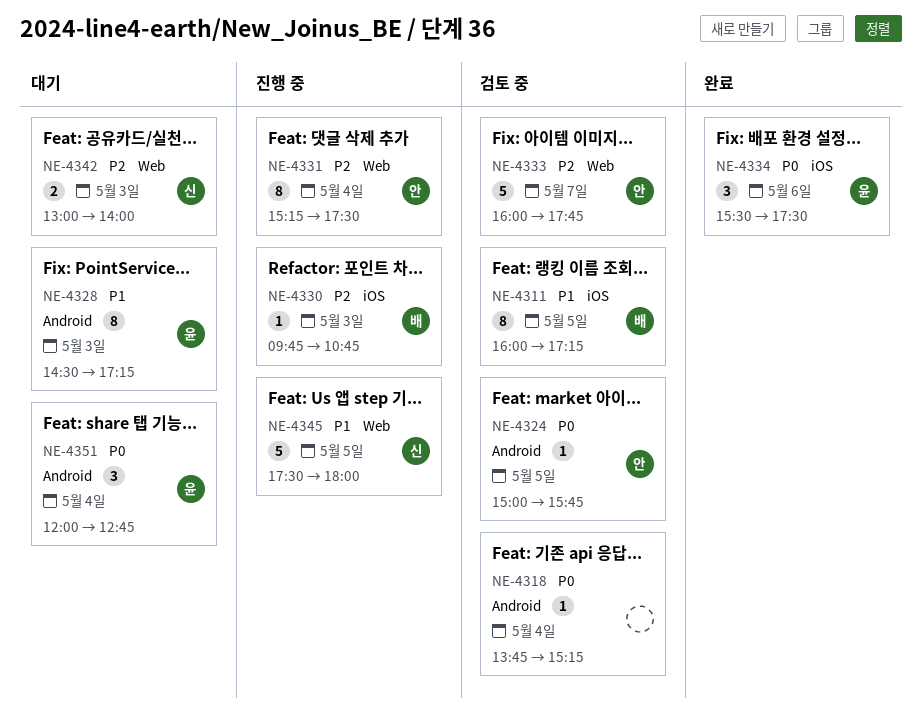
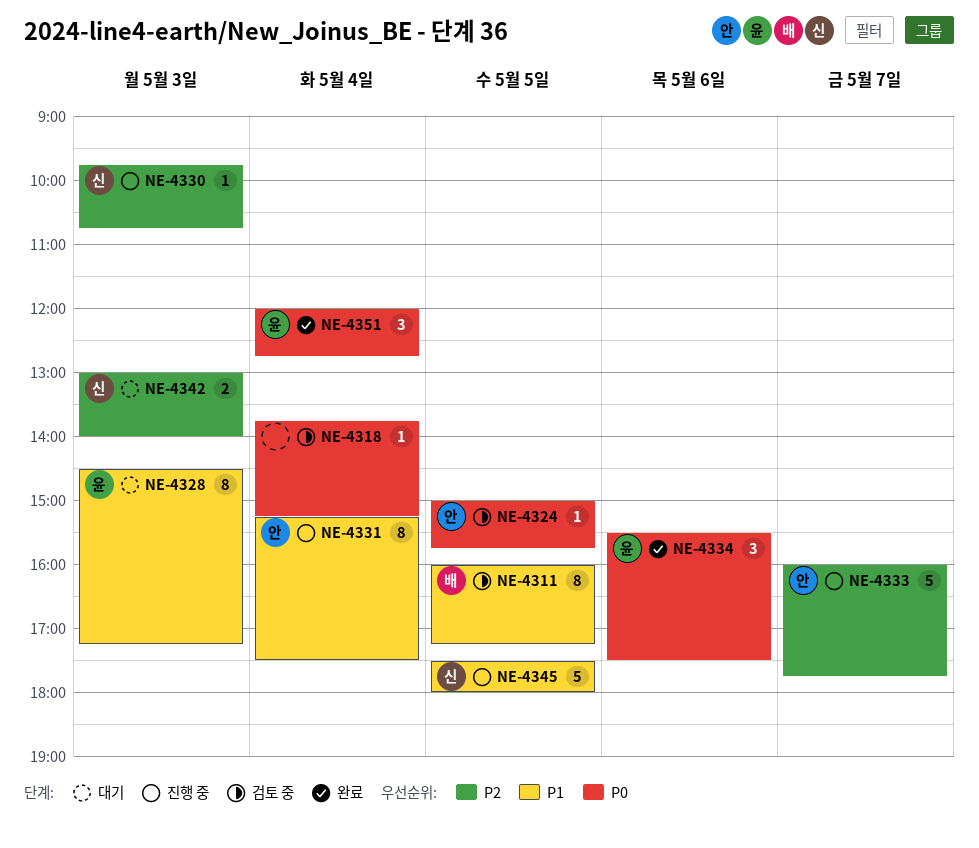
NE-4330, owner: 배 -> 신
NE-4331, priority: P2 -> P1
NE-4333, status: 검토 중 -> 진행 중
NE-4351, status: 대기 -> 완료

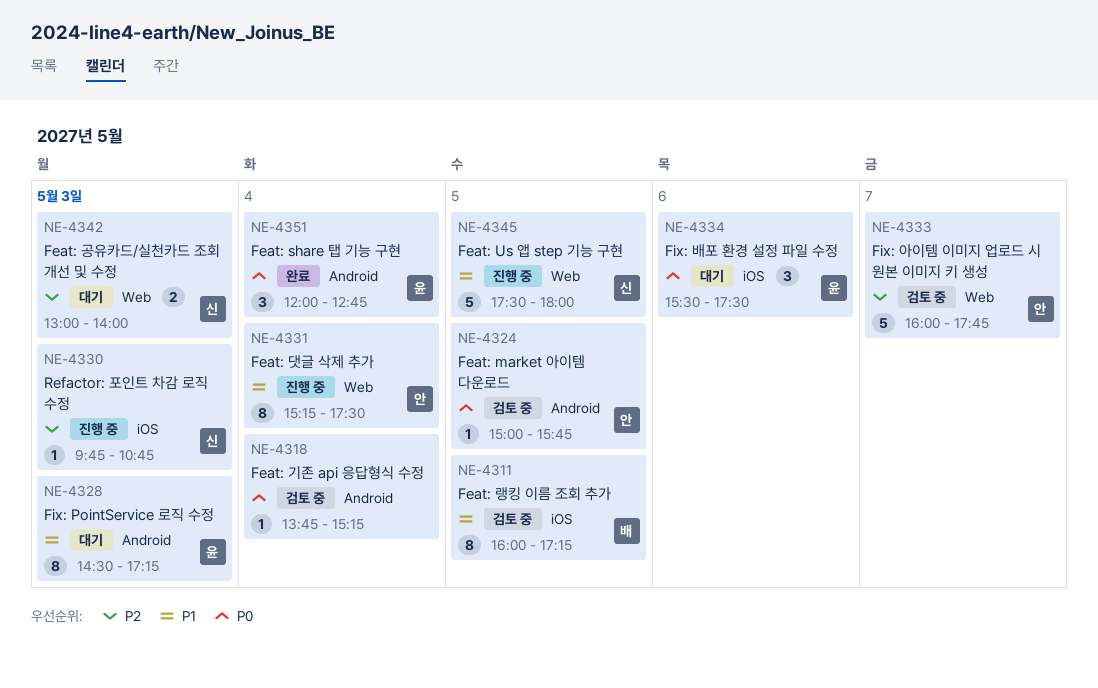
NE-4333, status: 진행 중 -> 검토 중
NE-4334, status: 완료 -> 대기

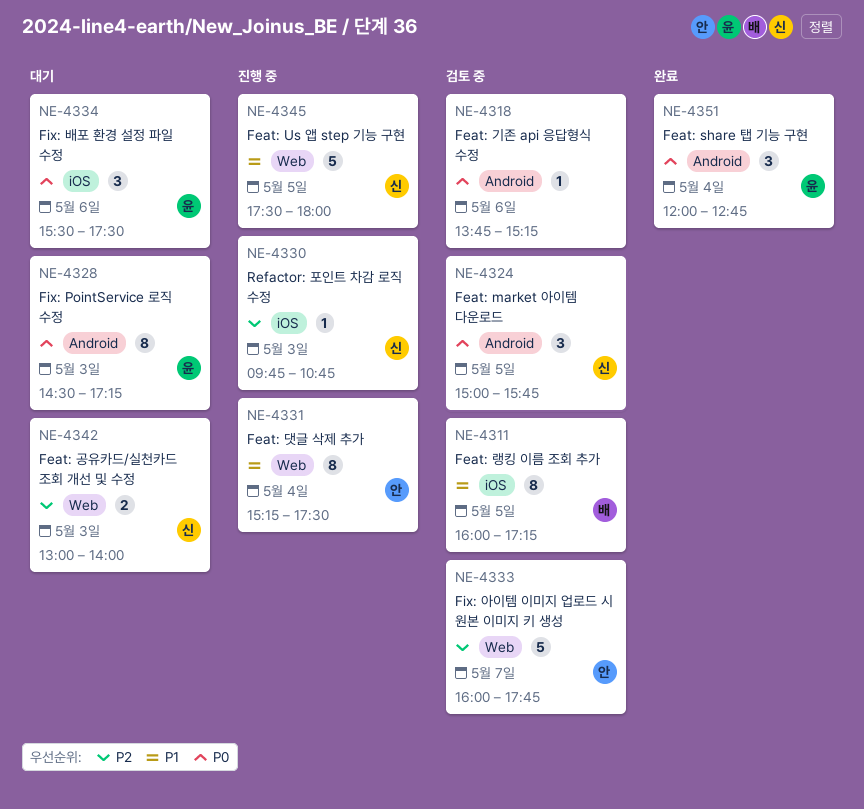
NE-4318, day: May 4 -> May 6
NE-4324, owner: 안 -> 신
NE-4324, estimate: 1 -> 3
NE-4328, priority: P1 -> P0

